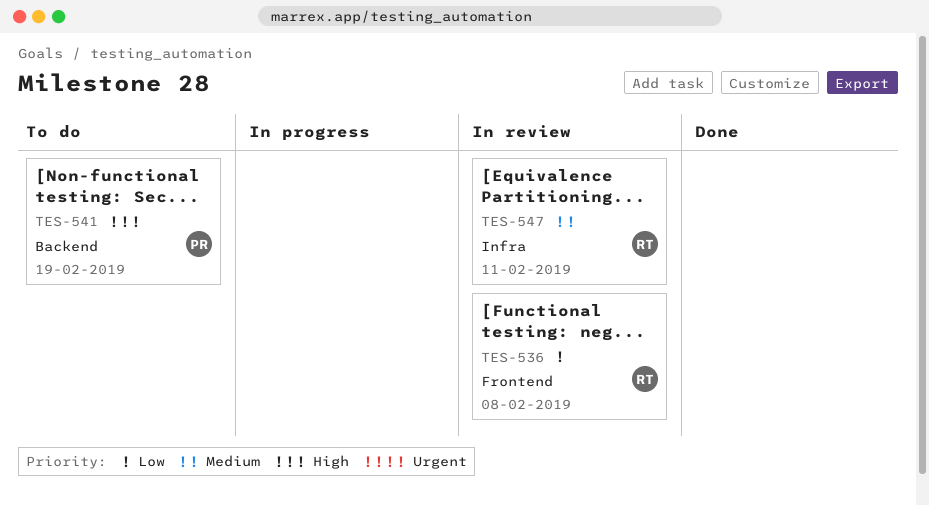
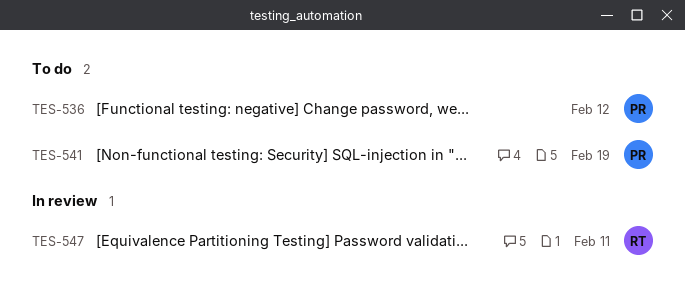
TES-536, status: In review -> To do
TES-536, owner: RT -> PR
TES-536, due: Feb 8 -> Feb 12

